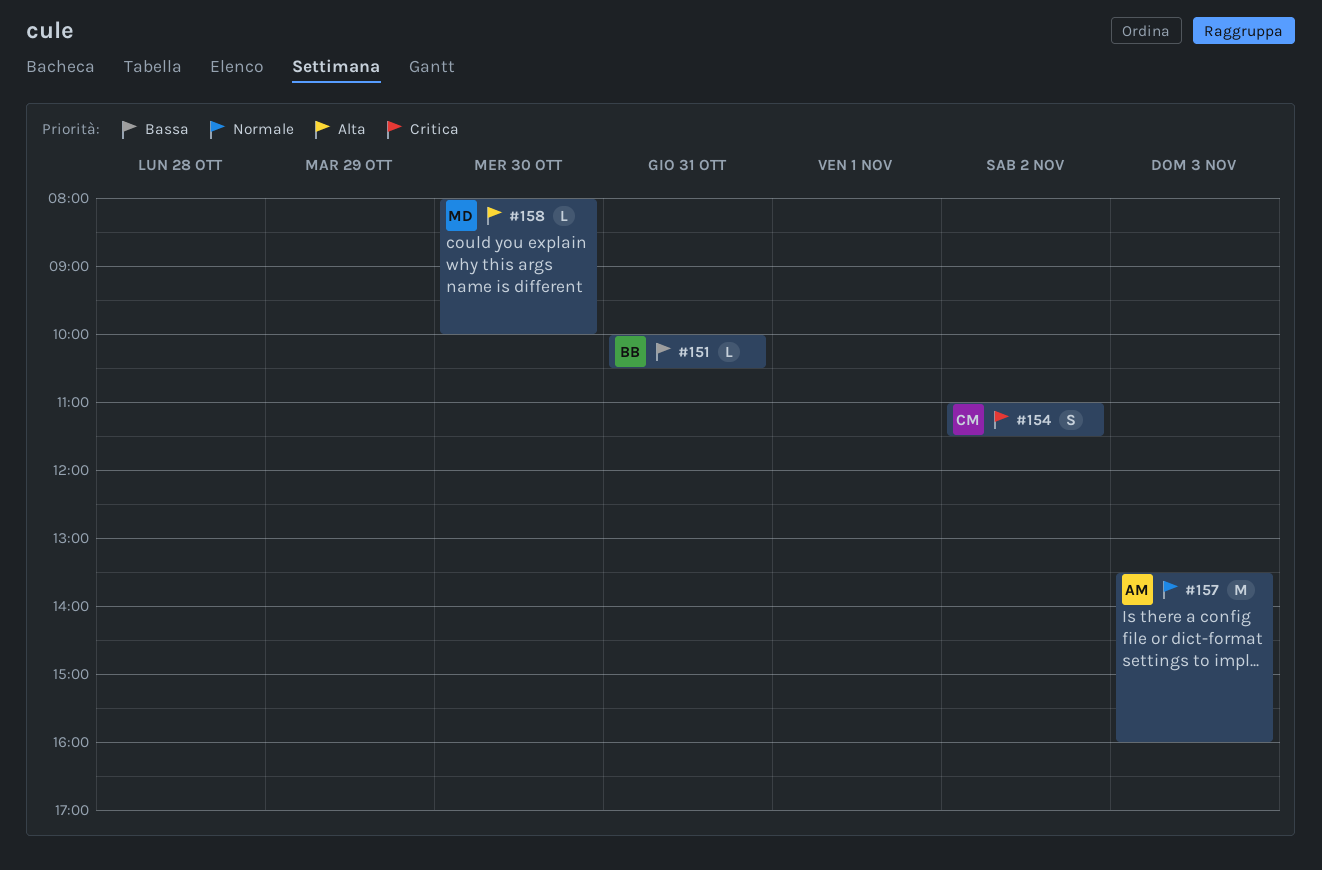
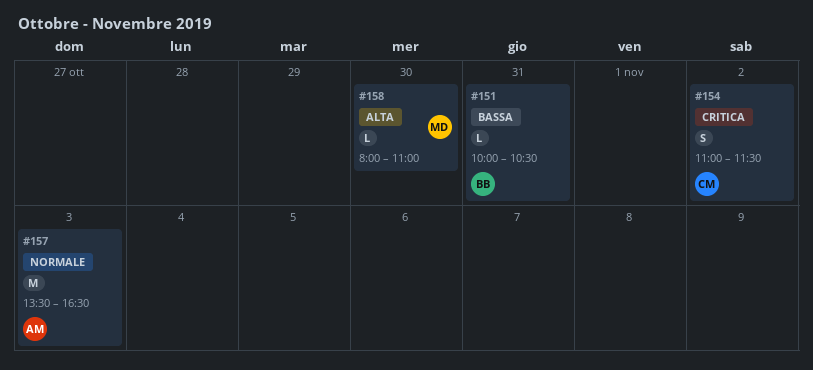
#157, ends: 16:00 -> 16:30
#158, ends: 10:00 -> 11:00

